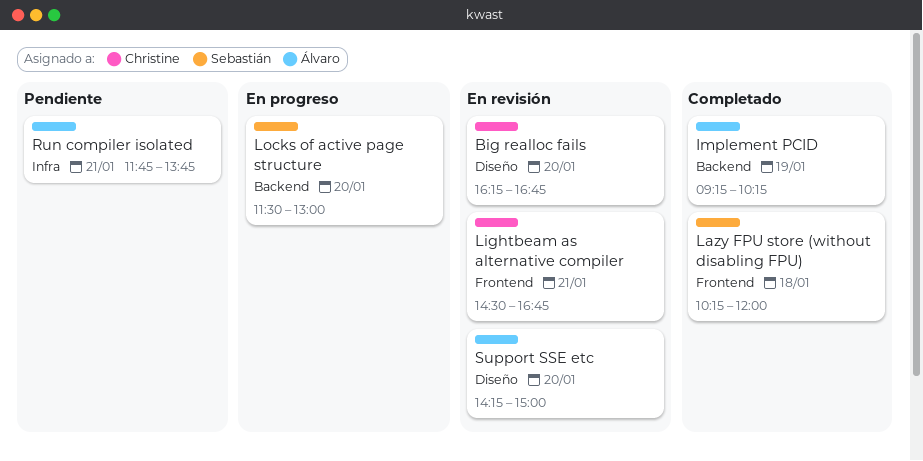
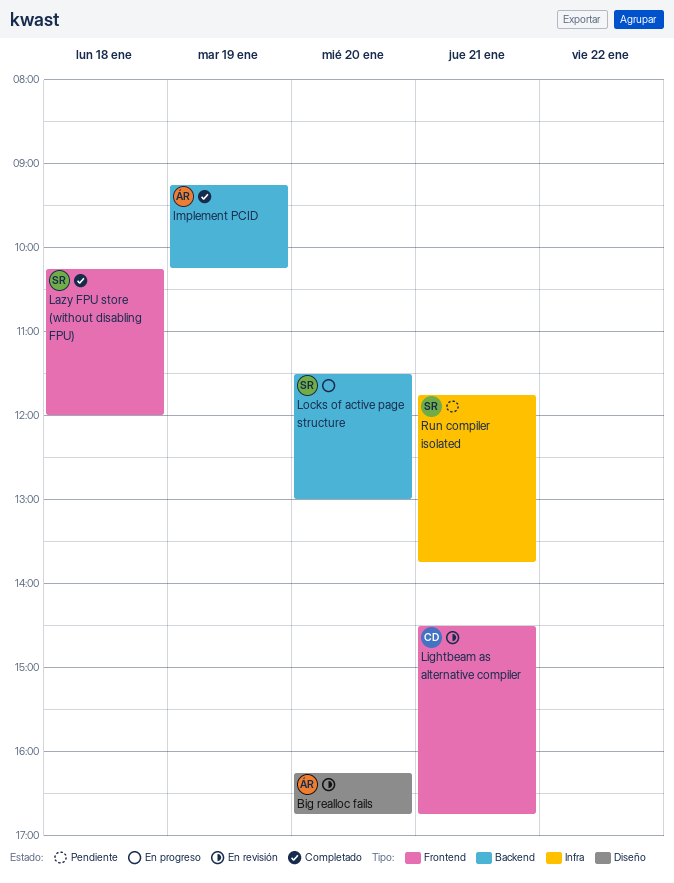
Big realloc fails, owner: Christine -> Álvaro
Run compiler isolated, owner: Álvaro -> Sebastián
Support SSE etc: present -> none

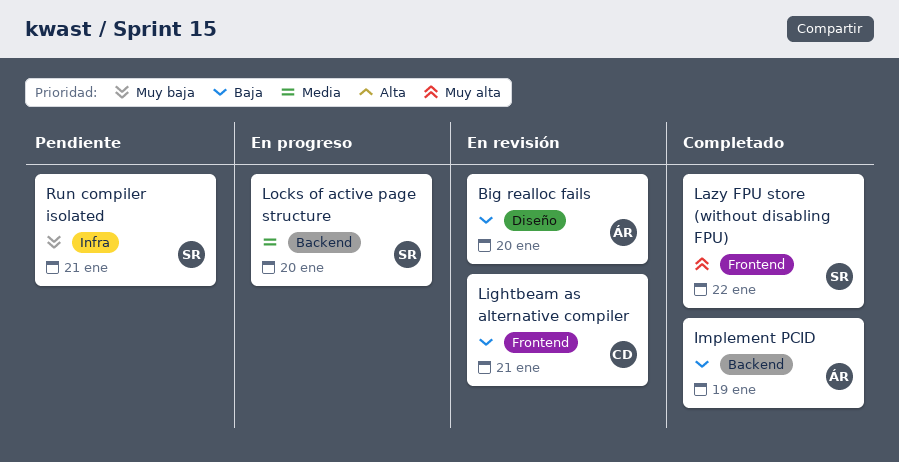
Lazy FPU store (without disabling FPU), day: Jan 18 -> Jan 22

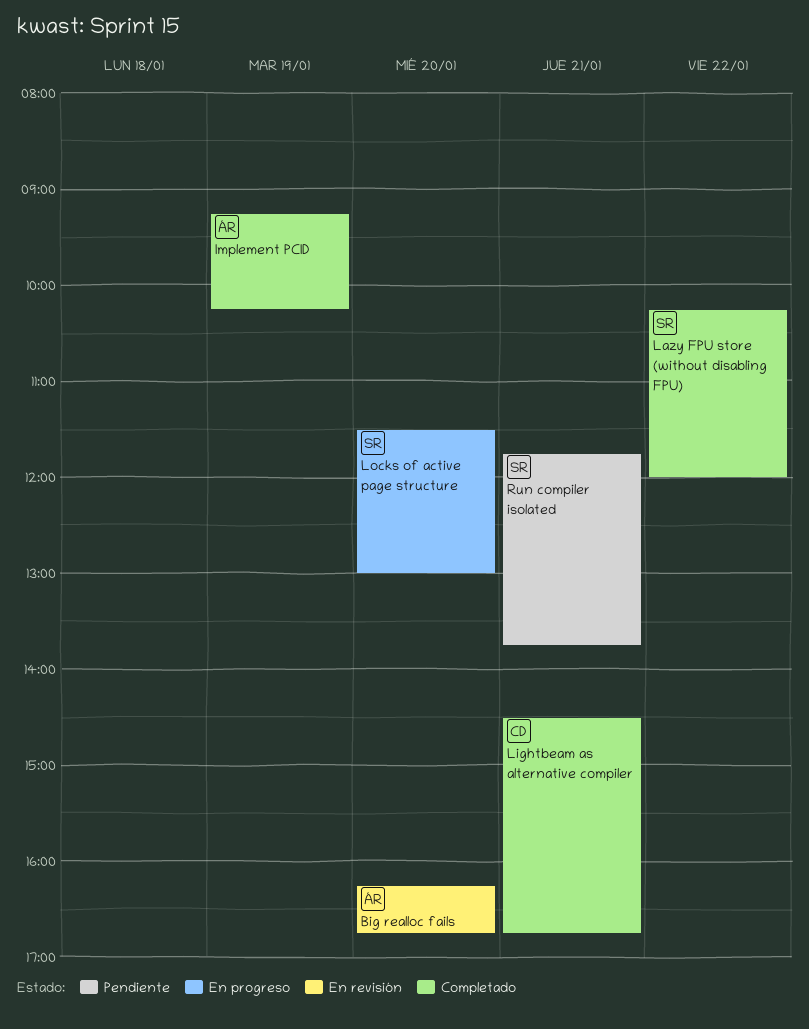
Lightbeam as alternative compiler, status: En revisión -> Completado

